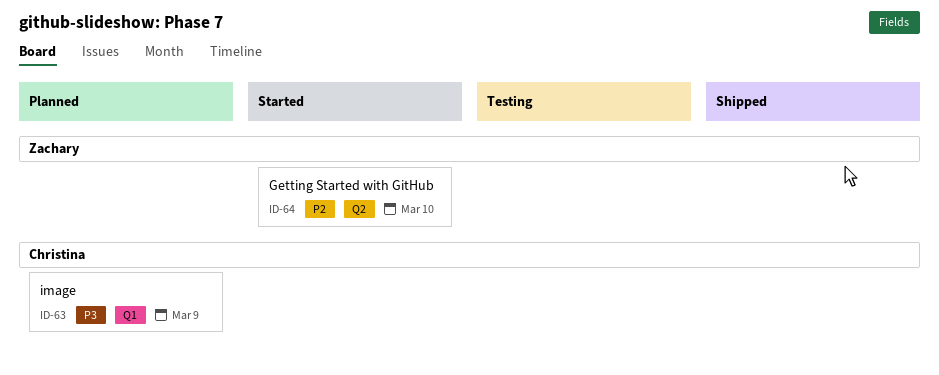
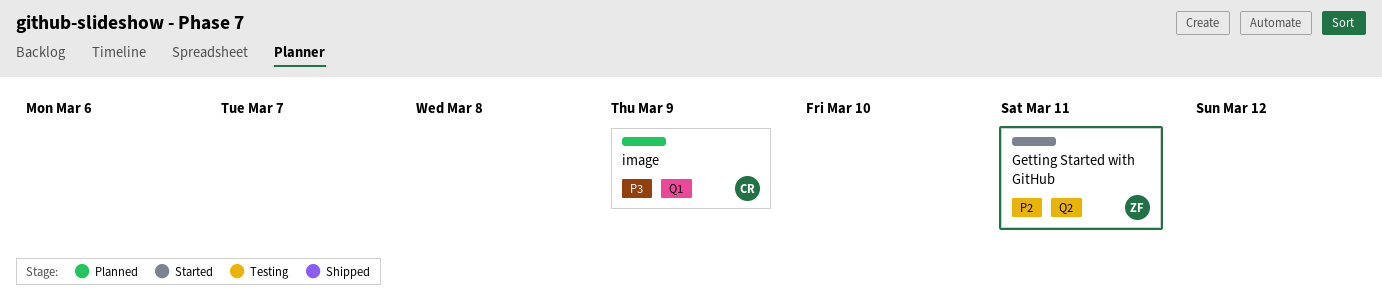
Getting Started with GitHub, due: Mar 10 -> Mar 11

